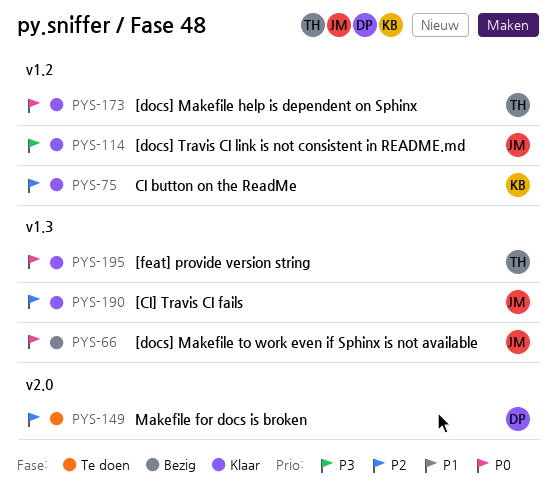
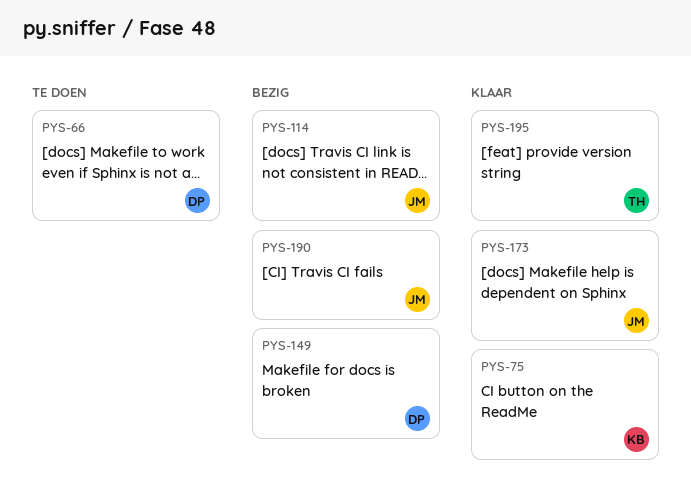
PYS-66, status: Bezig -> Te doen
PYS-66, owner: JM -> DP
PYS-114, status: Klaar -> Bezig
PYS-149, status: Te doen -> Bezig
PYS-173, owner: TH -> JM
PYS-190, status: Klaar -> Bezig

